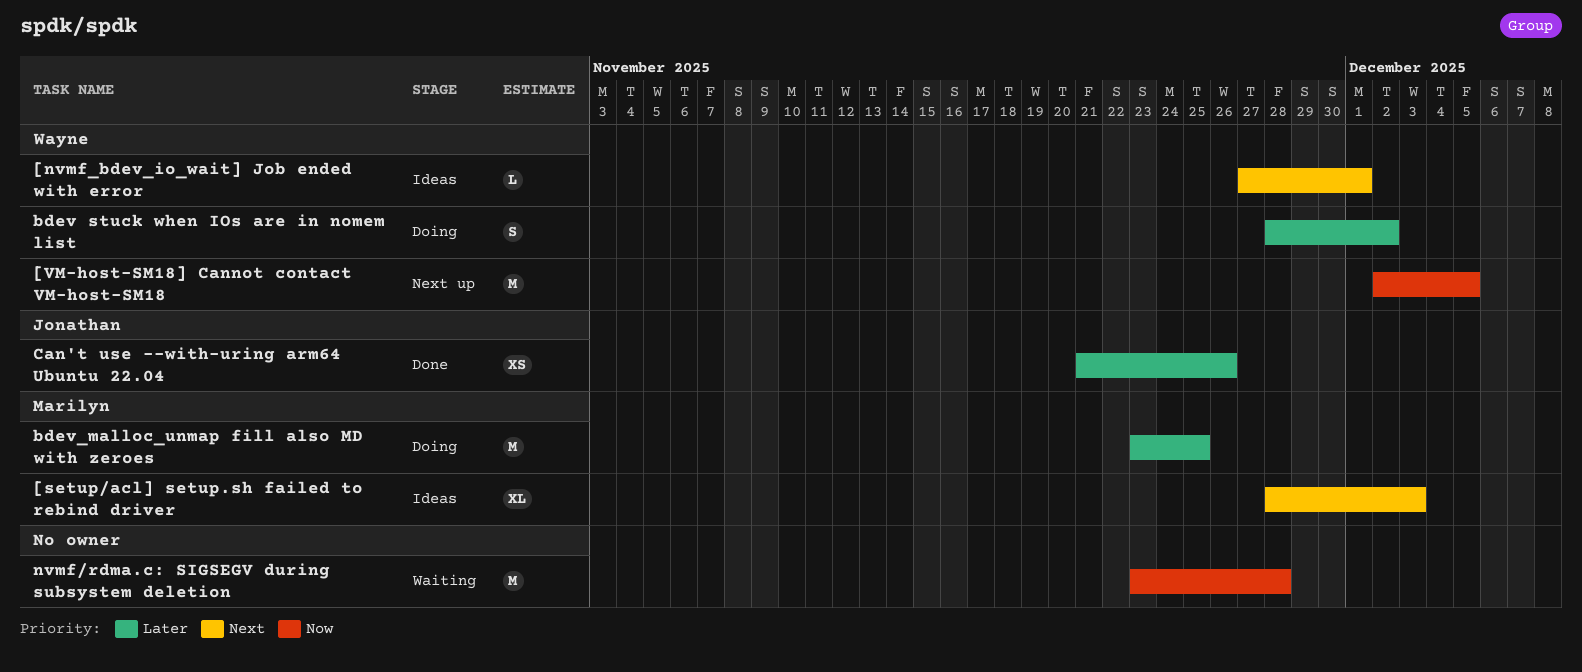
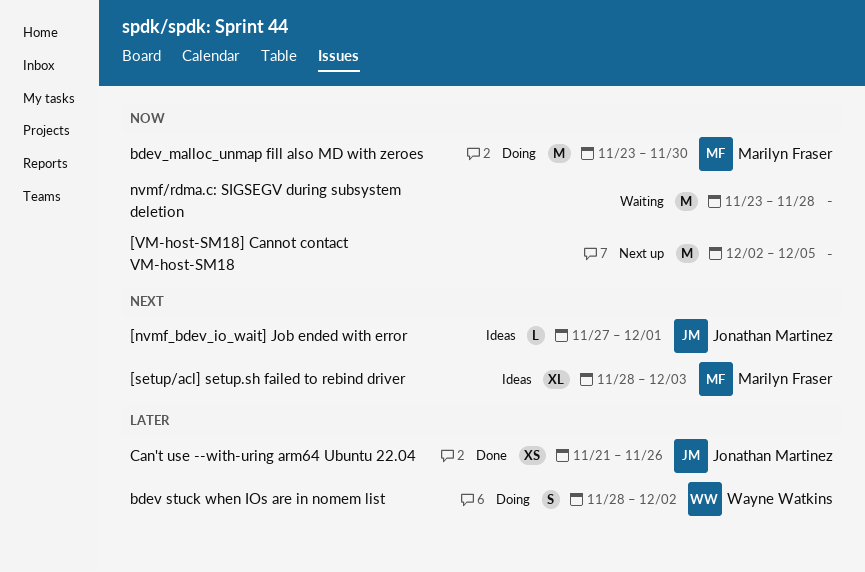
[nvmf_bdev_io_wait] Job ended with error, owner: Wayne Watkins -> Jonathan Martinez
[VM-host-SM18] Cannot contact VM-host-SM18, owner: Wayne Watkins -> none
bdev_malloc_unmap fill also MD with zeroes, priority: Later -> Now
bdev_malloc_unmap fill also MD with zeroes, due: Nov 25 -> Nov 30

